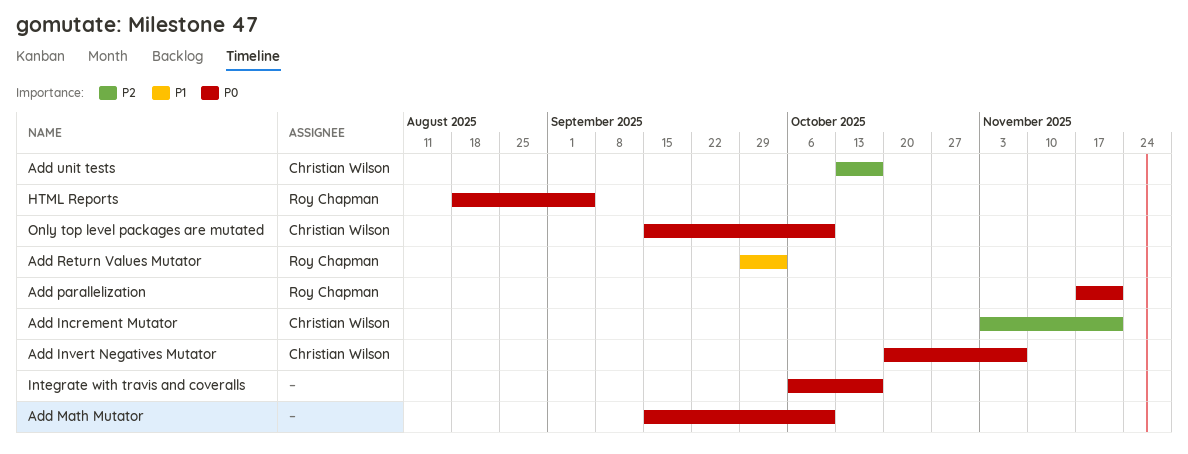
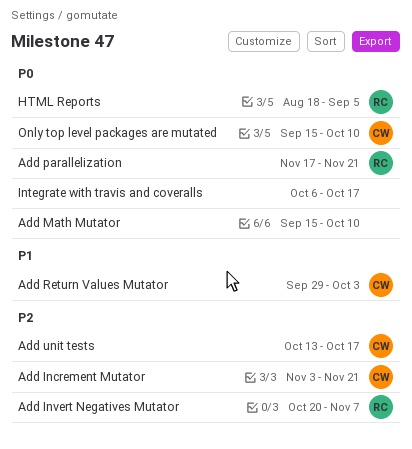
Add Invert Negatives Mutator, owner: Christian Wilson -> Roy Chapman
Add Invert Negatives Mutator, priority: P0 -> P2
Add Return Values Mutator, owner: Roy Chapman -> Christian Wilson

